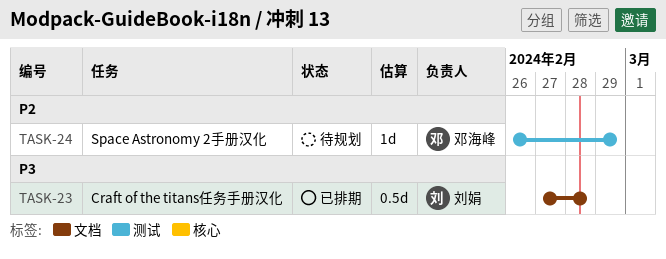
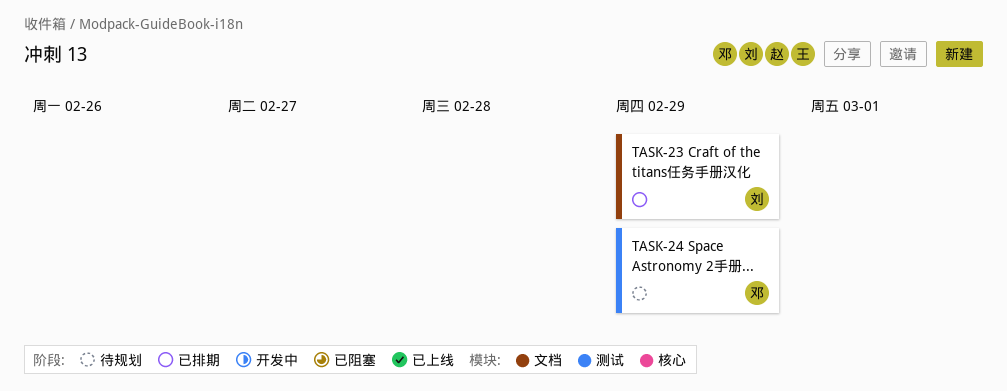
TASK-23, due: Feb 28 -> Feb 29

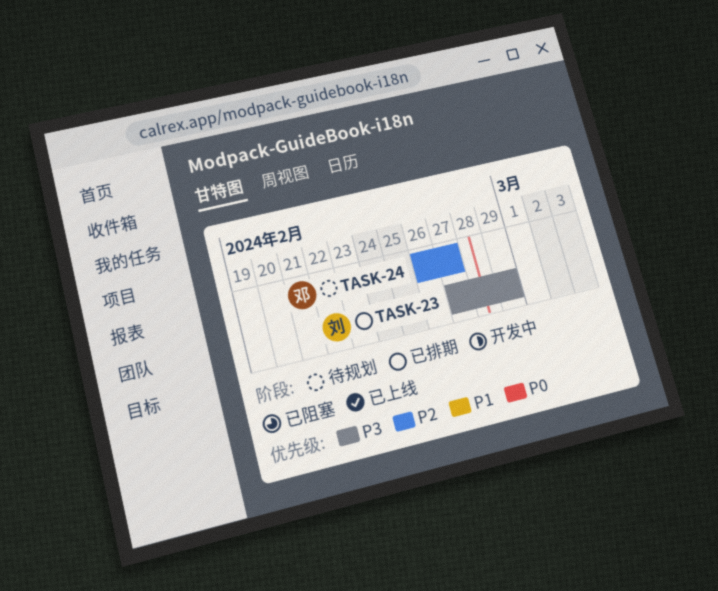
TASK-24, due: Feb 29 -> Feb 27

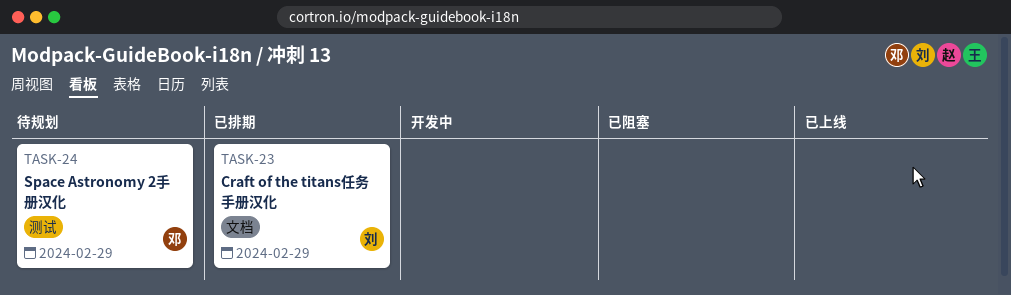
TASK-24, due: Feb 27 -> Feb 29

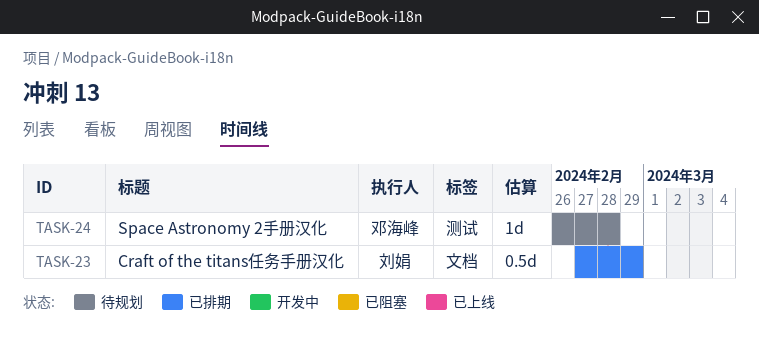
TASK-24, due: Feb 29 -> Feb 28

